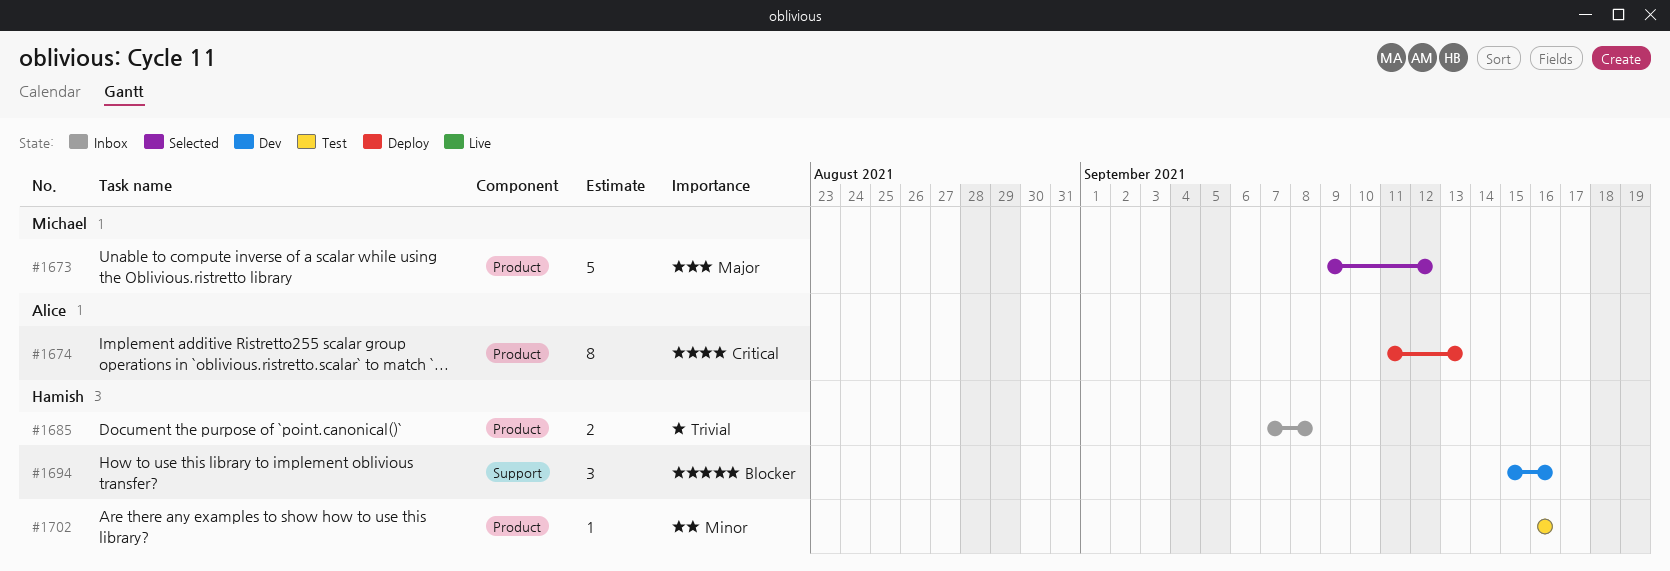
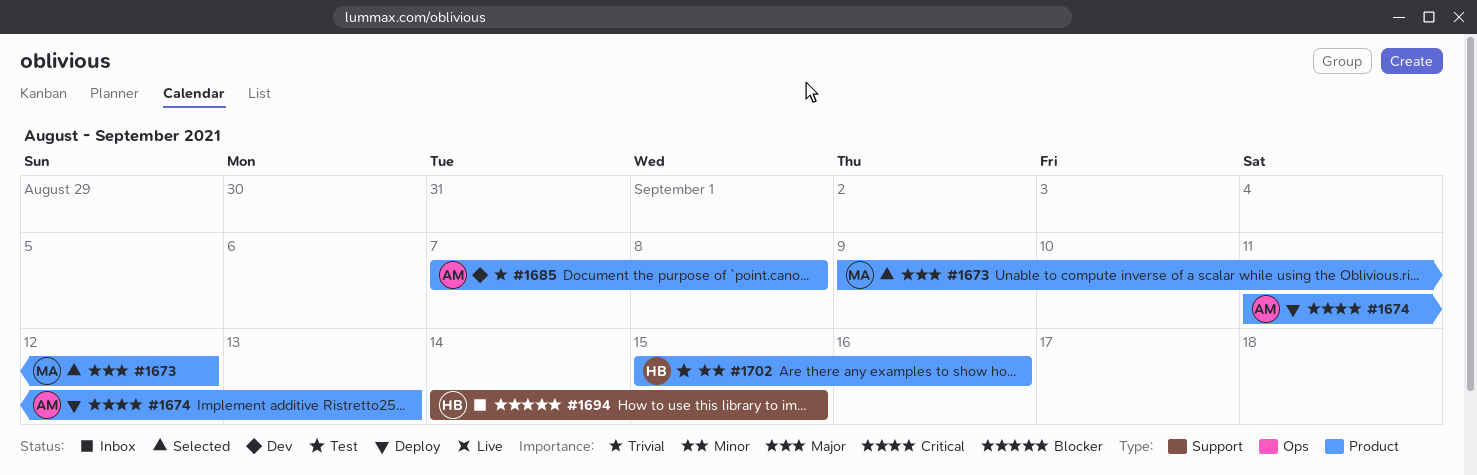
#1685, status: Inbox -> Dev
#1685, owner: Hamish -> Alice
#1694, status: Dev -> Inbox
#1694, start: Sep 15 -> Sep 14
#1694, due: Sep 16 -> Sep 15
#1702, start: Sep 16 -> Sep 15

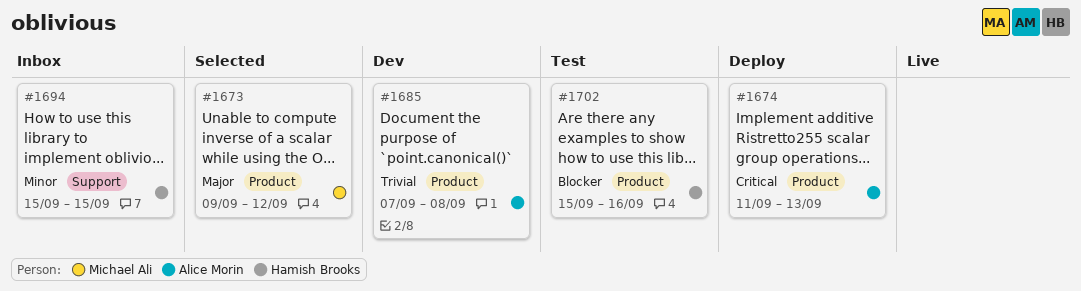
#1694, priority: Blocker -> Minor
#1694, start: Sep 14 -> Sep 15
#1702, priority: Minor -> Blocker

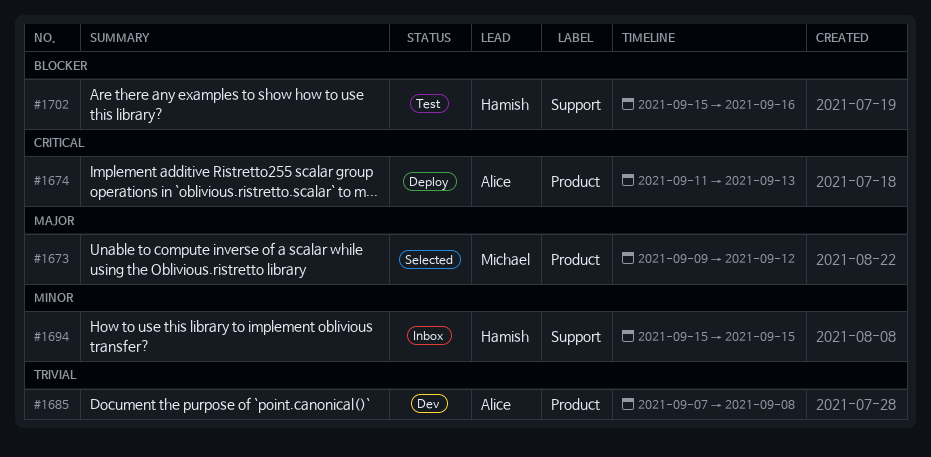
#1702, label: Product -> Support

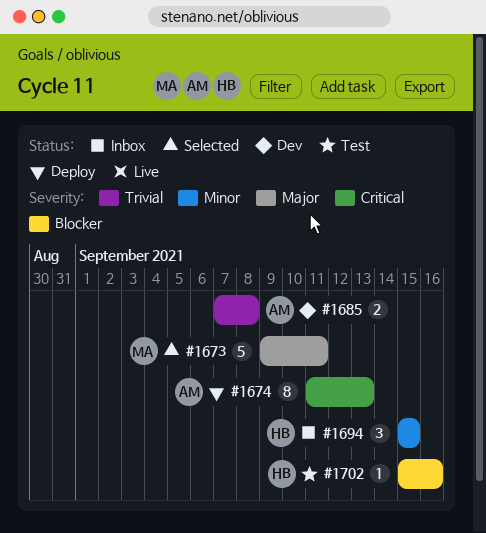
#1673, due: Sep 12 -> Sep 11

